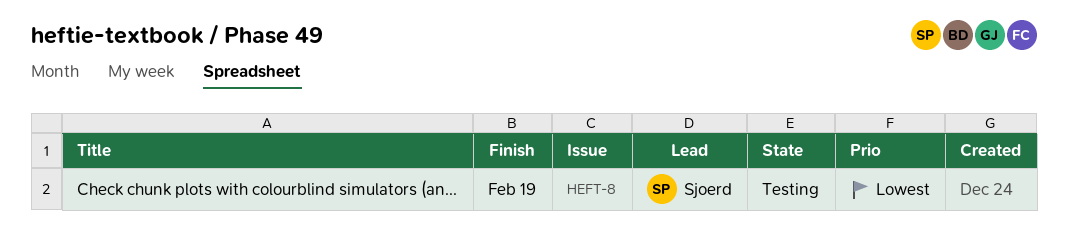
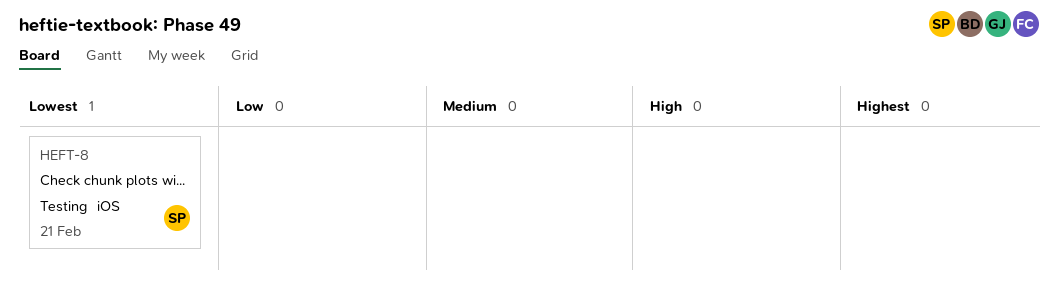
HEFT-8, due: Feb 19 -> Feb 21

